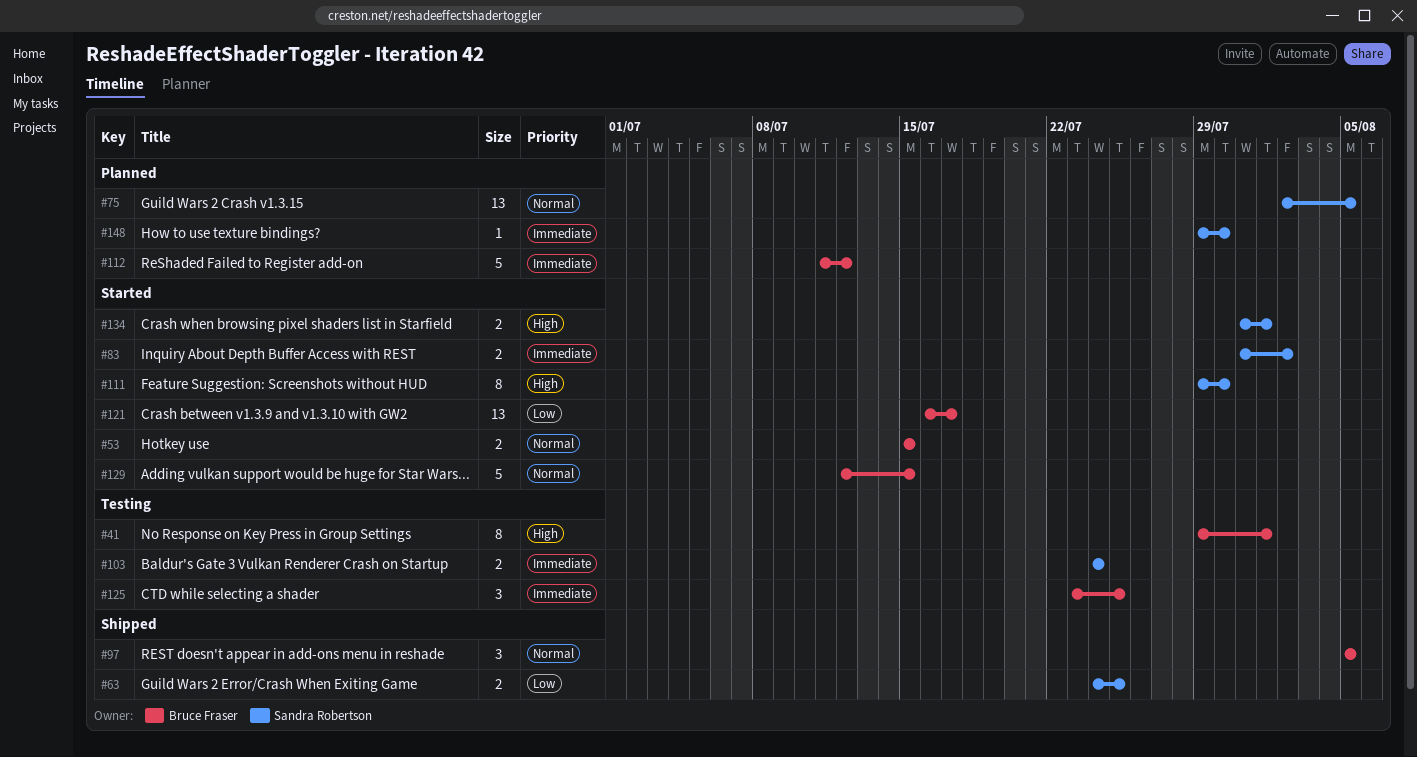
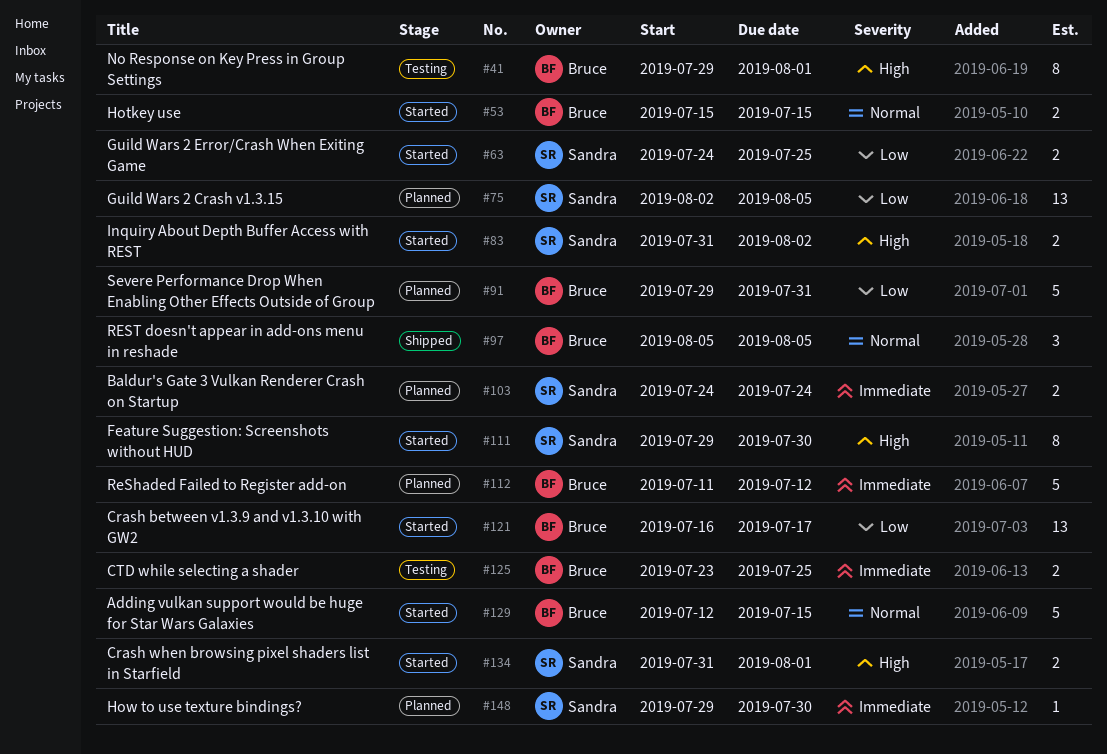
#63, status: Shipped -> Started
#75, priority: Normal -> Low
#83, priority: Immediate -> High
#91: none -> present
#103, status: Testing -> Planned
#125, estimate: 3 -> 2

